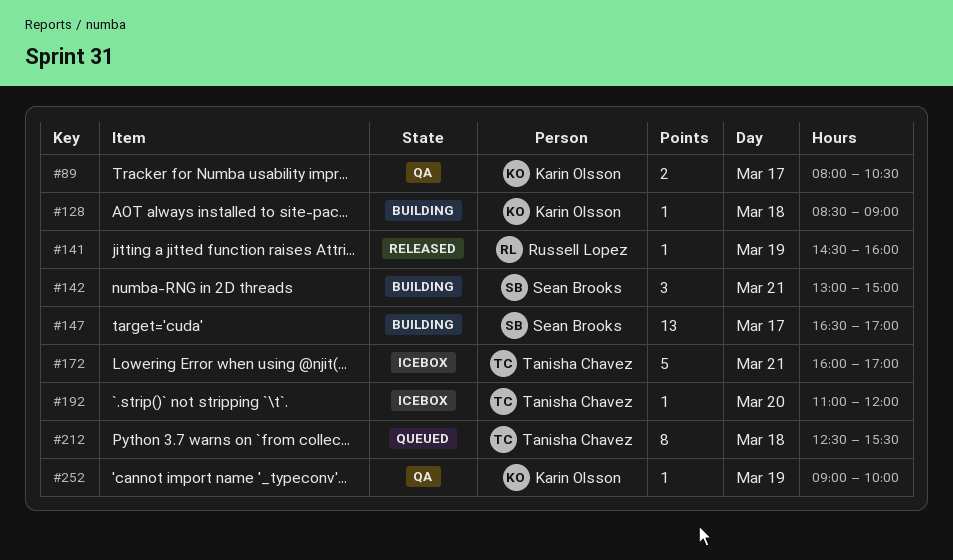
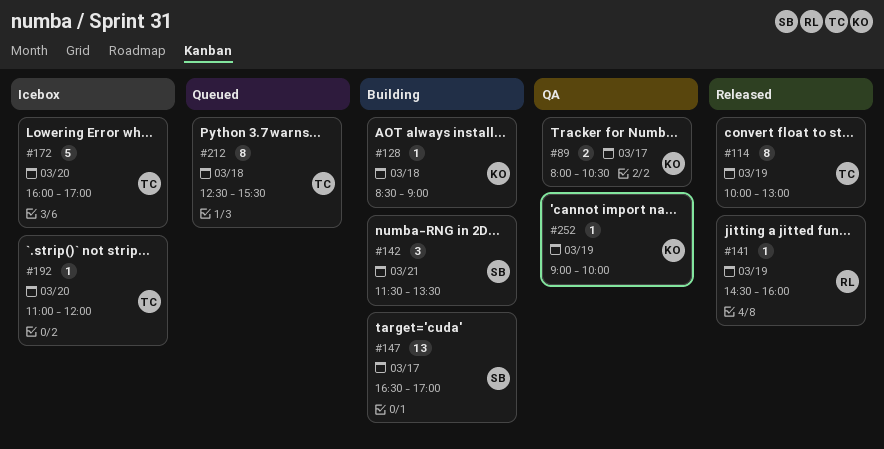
#114: none -> present
#142, begins: 13:00 -> 11:30
#142, ends: 15:00 -> 13:30
#172, day: Mar 21 -> Mar 20

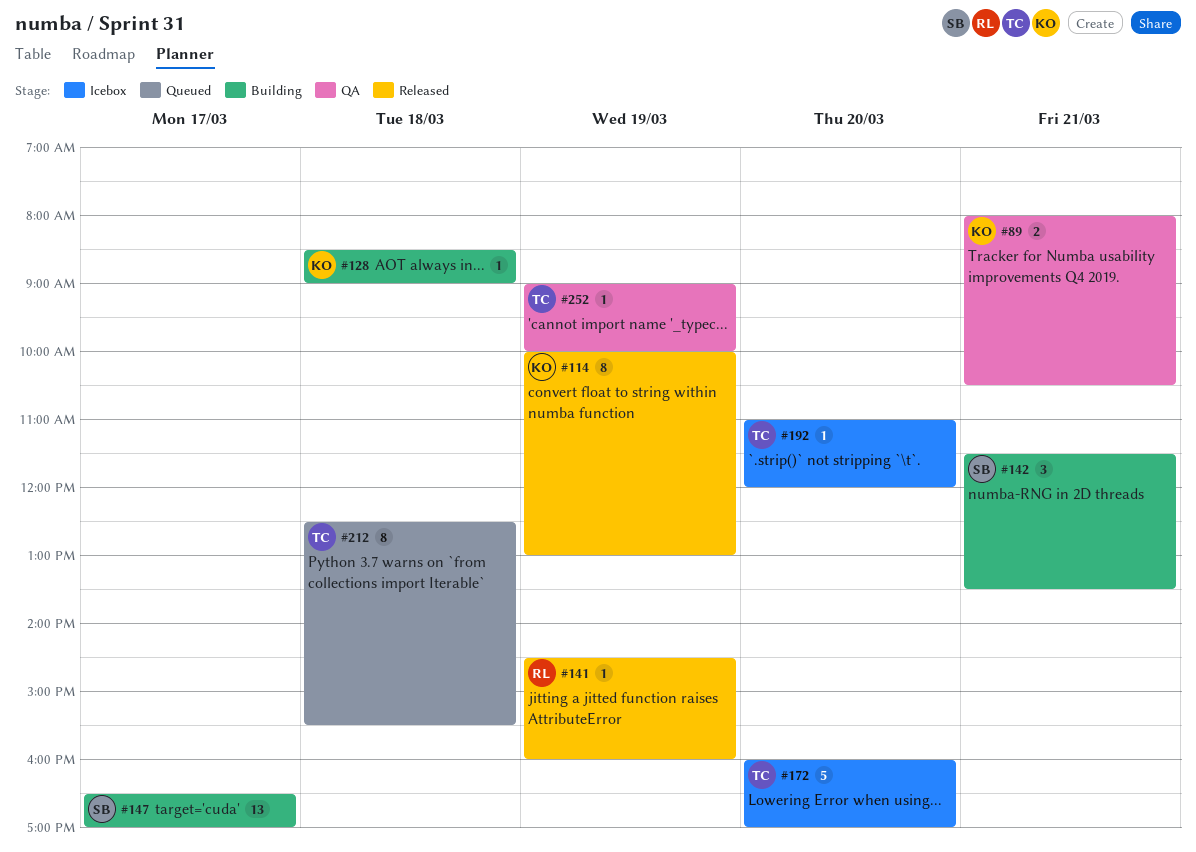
#89, day: Mar 17 -> Mar 21
#114, owner: TC -> KO
#252, owner: KO -> TC

